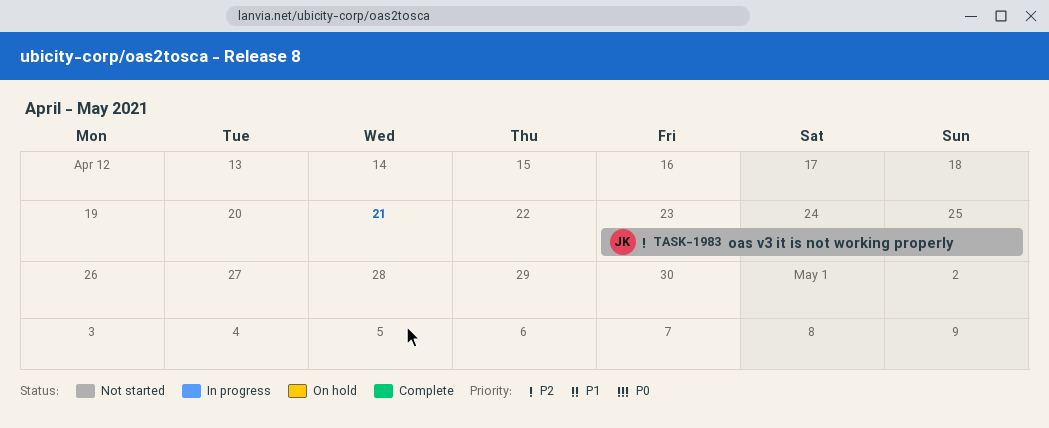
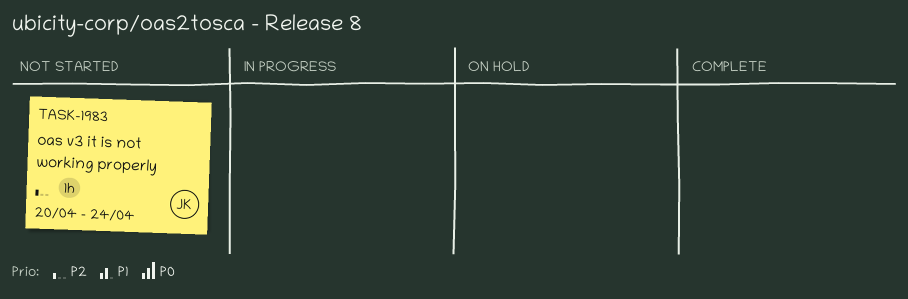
TASK-1983, start: Apr 23 -> Apr 20
TASK-1983, due: Apr 25 -> Apr 24

